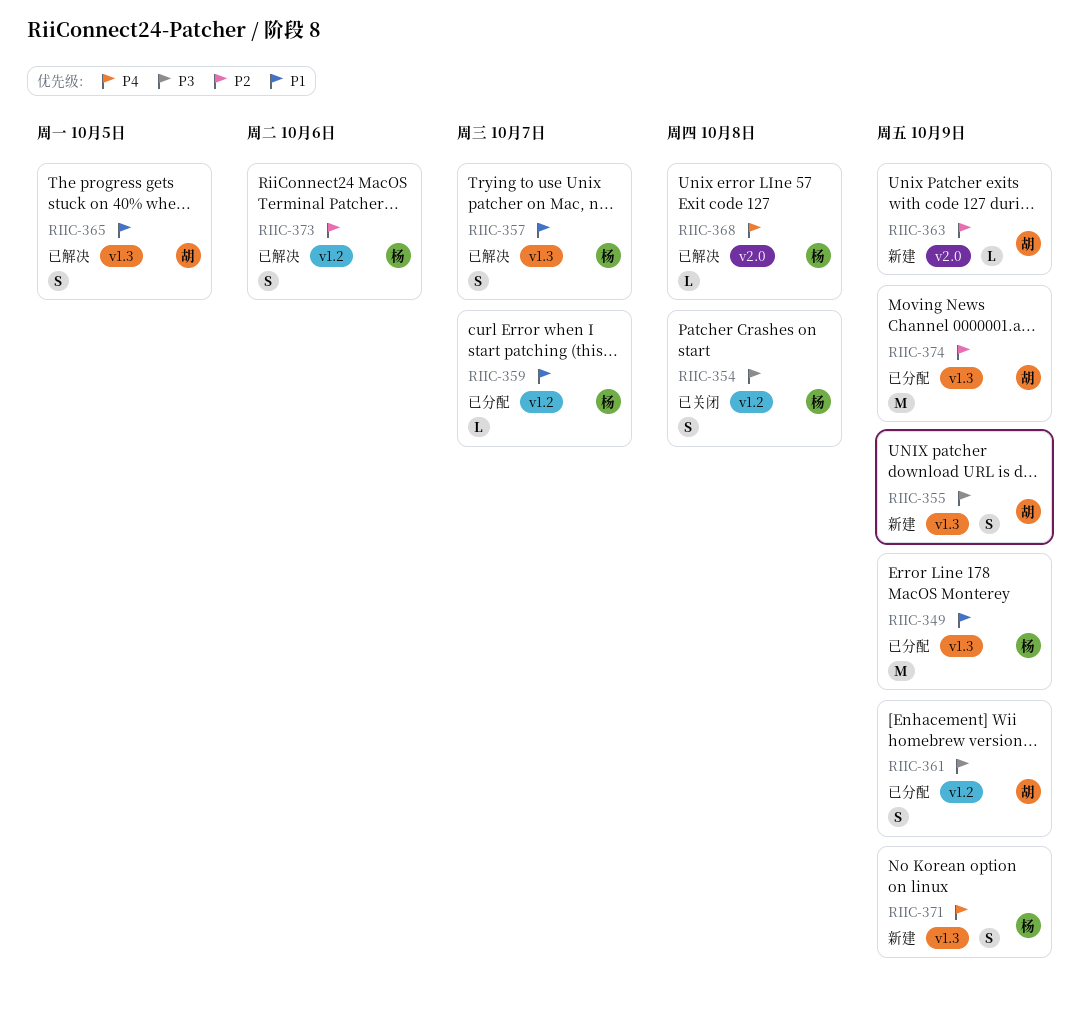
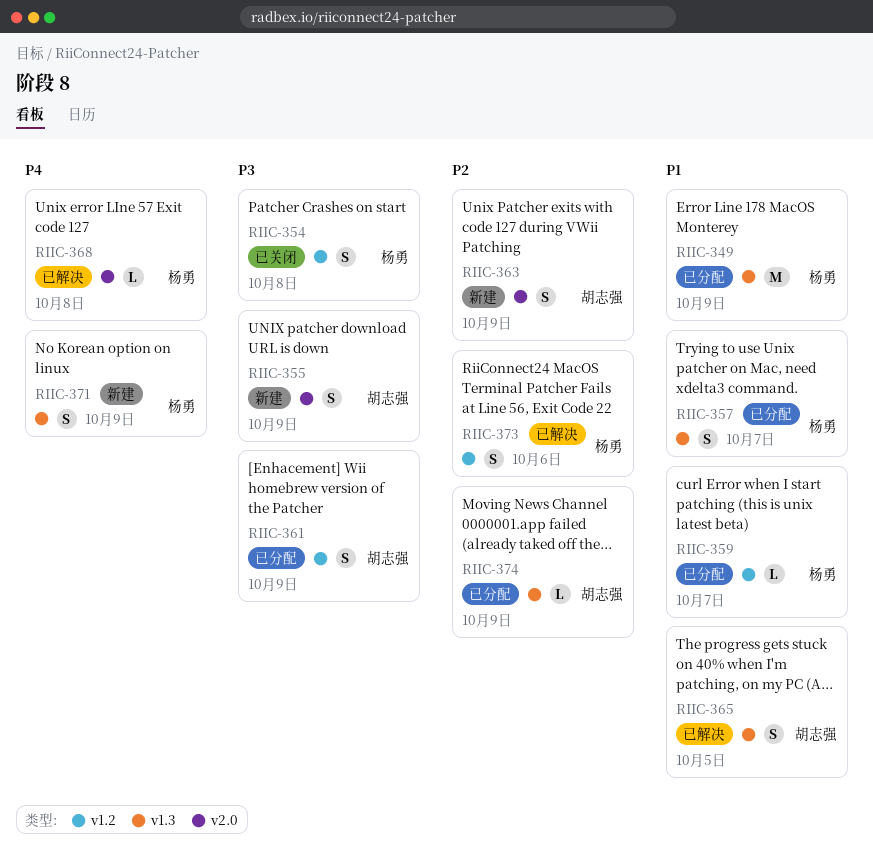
RIIC-355, label: v1.3 -> v2.0
RIIC-357, status: 已解决 -> 已分配
RIIC-363, estimate: L -> S
RIIC-374, estimate: M -> L

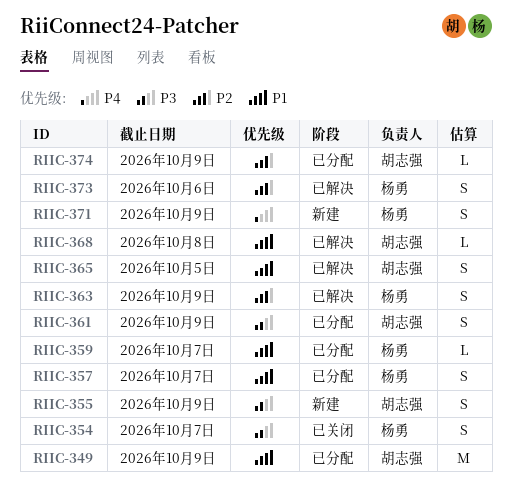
RIIC-349, owner: 杨勇 -> 胡志强
RIIC-354, due: Oct 8 -> Oct 7
RIIC-363, status: 新建 -> 已解决
RIIC-363, owner: 胡志强 -> 杨勇
RIIC-368, owner: 杨勇 -> 胡志强
RIIC-368, priority: P4 -> P1

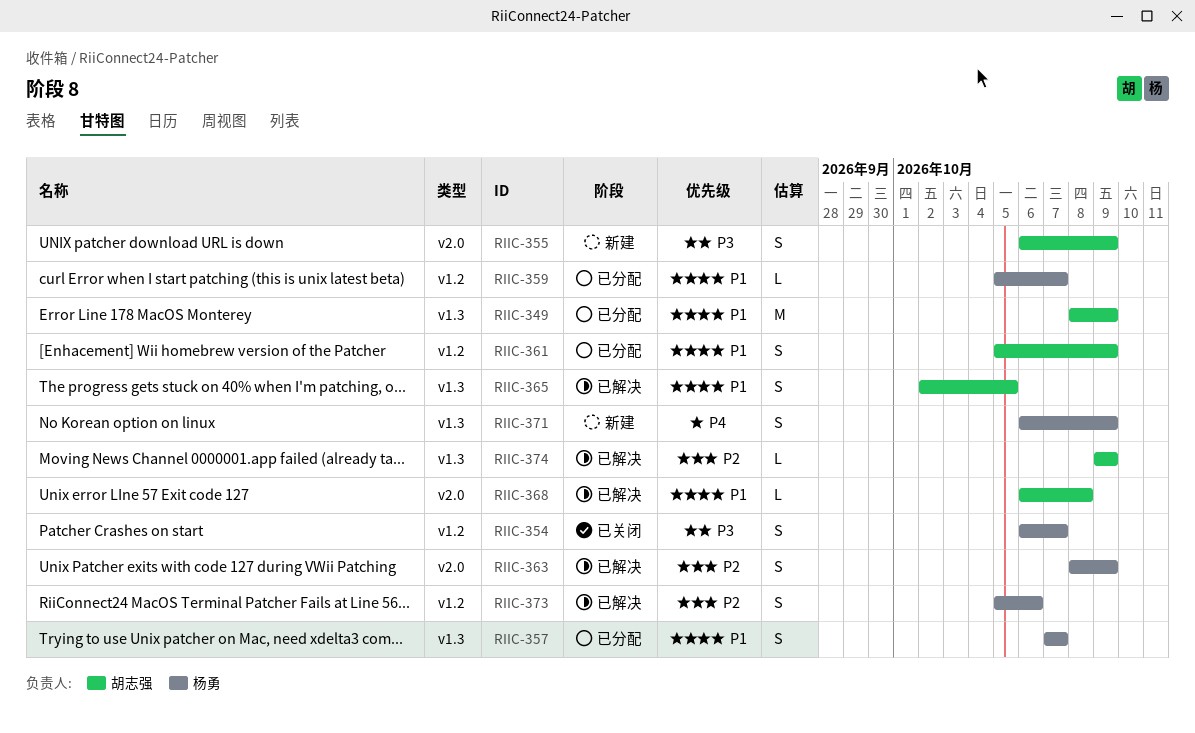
RIIC-361, priority: P3 -> P1
RIIC-374, status: 已分配 -> 已解决

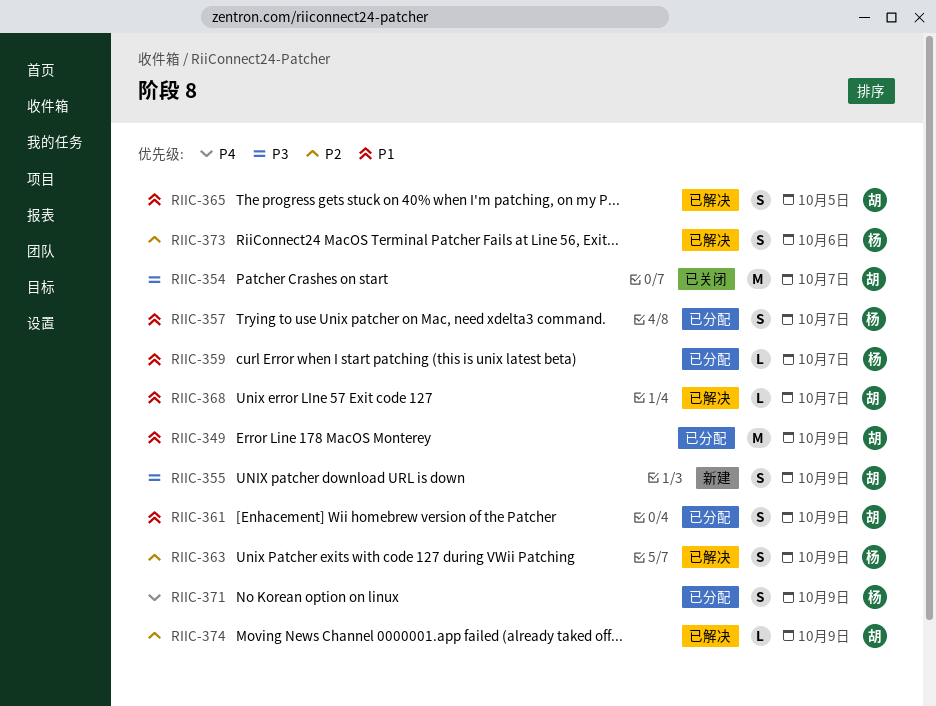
RIIC-354, owner: 杨勇 -> 胡志强
RIIC-354, estimate: S -> M
RIIC-368, due: Oct 8 -> Oct 7
RIIC-371, status: 新建 -> 已分配

